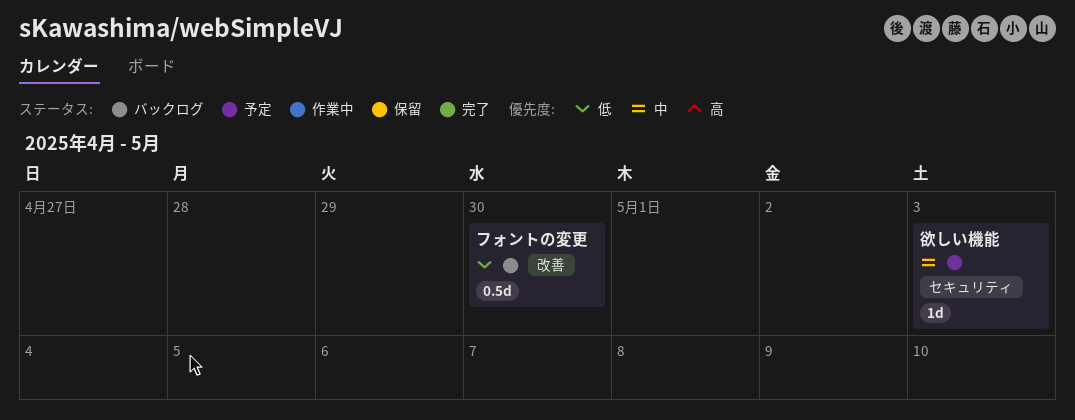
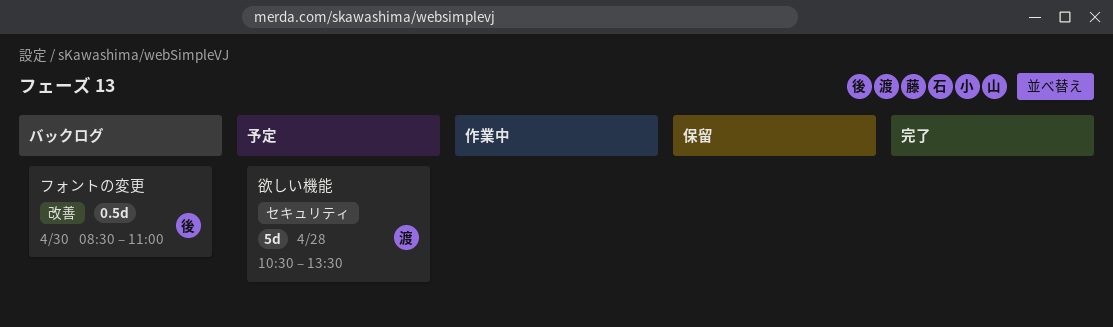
欲しい機能, estimate: 1d -> 5d
欲しい機能, day: May 3 -> Apr 28

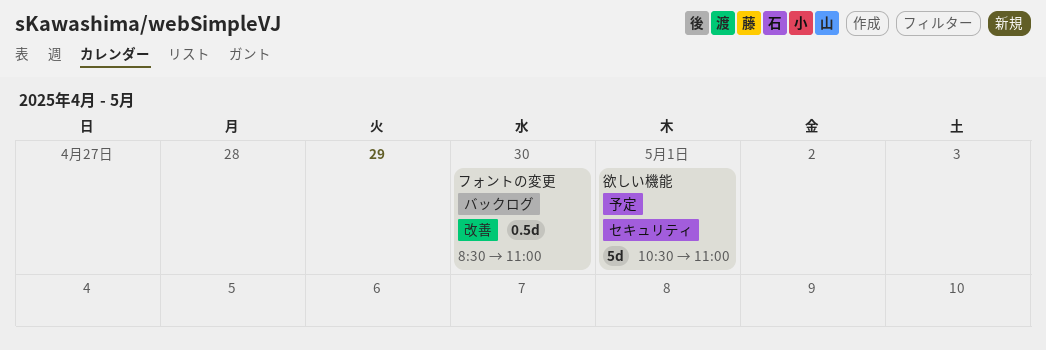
欲しい機能, day: Apr 28 -> May 1
欲しい機能, ends: 13:30 -> 11:00

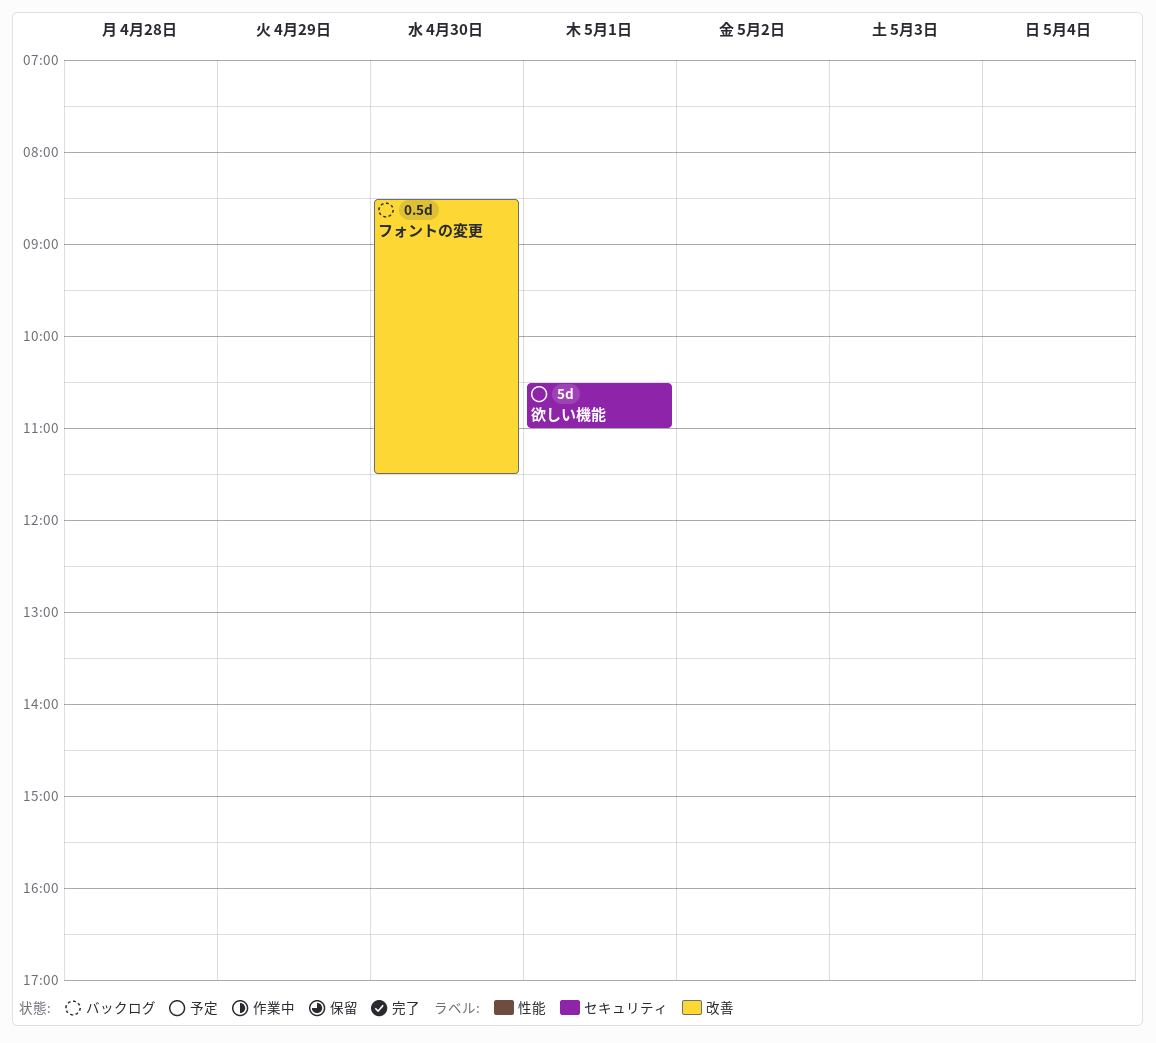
フォントの変更, ends: 11:00 -> 11:30

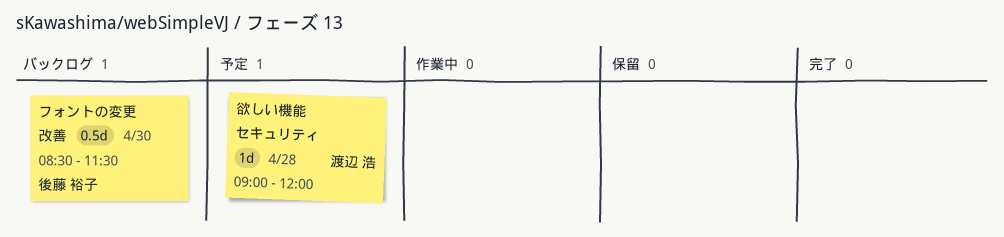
欲しい機能, estimate: 5d -> 1d
欲しい機能, day: May 1 -> Apr 28
欲しい機能, begins: 10:30 -> 09:00
欲しい機能, ends: 11:00 -> 12:00

